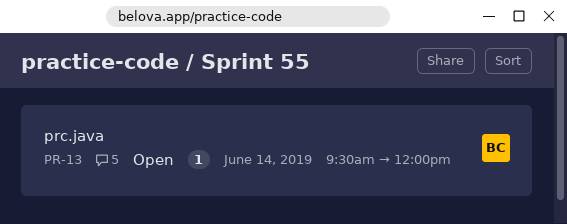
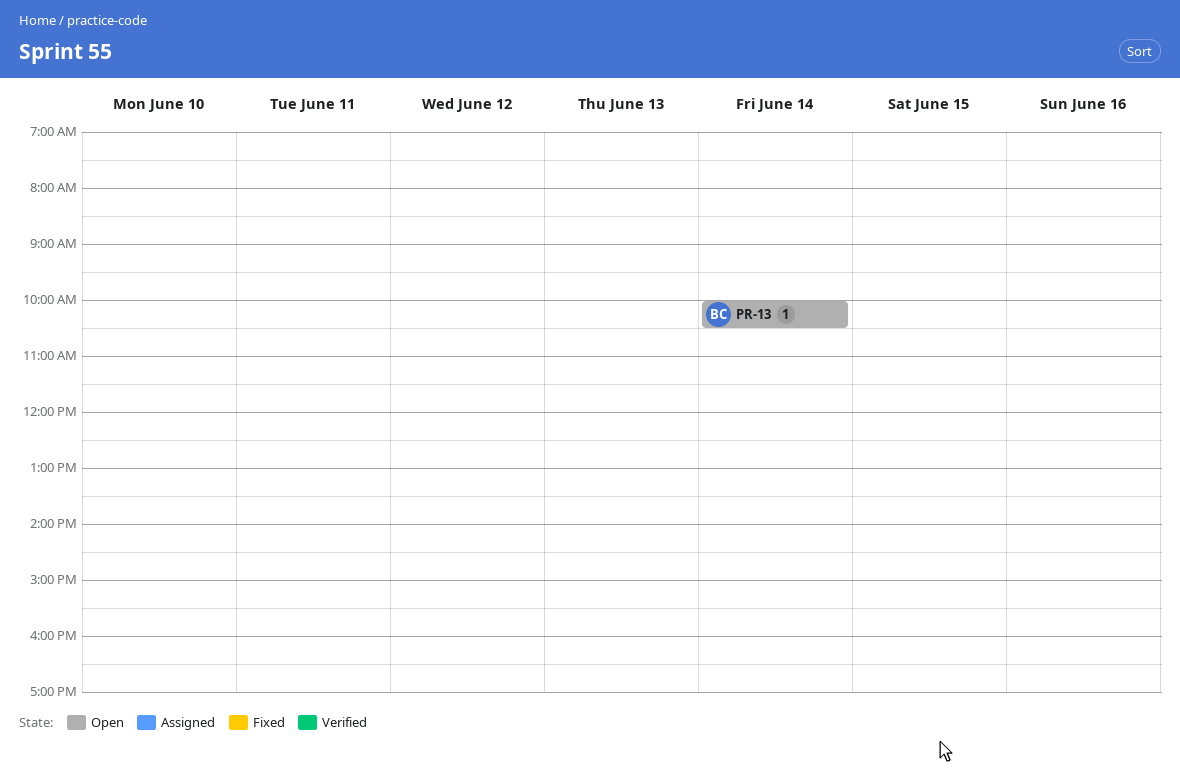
PR-13, begins: 09:30 -> 10:00
PR-13, ends: 12:00 -> 10:30

